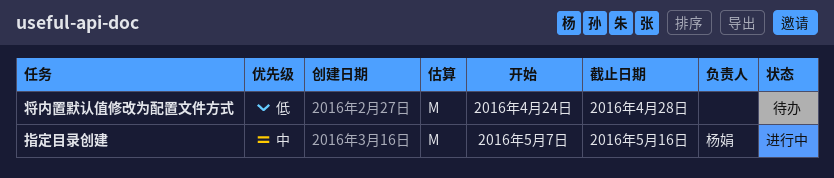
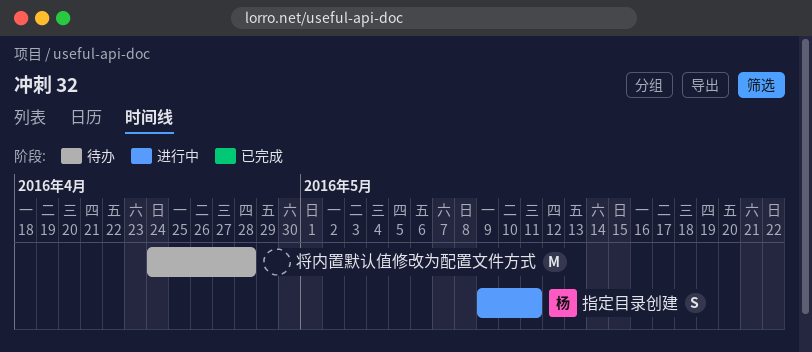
指定目录创建, estimate: M -> S
指定目录创建, start: May 7 -> May 9
指定目录创建, due: May 16 -> May 11

